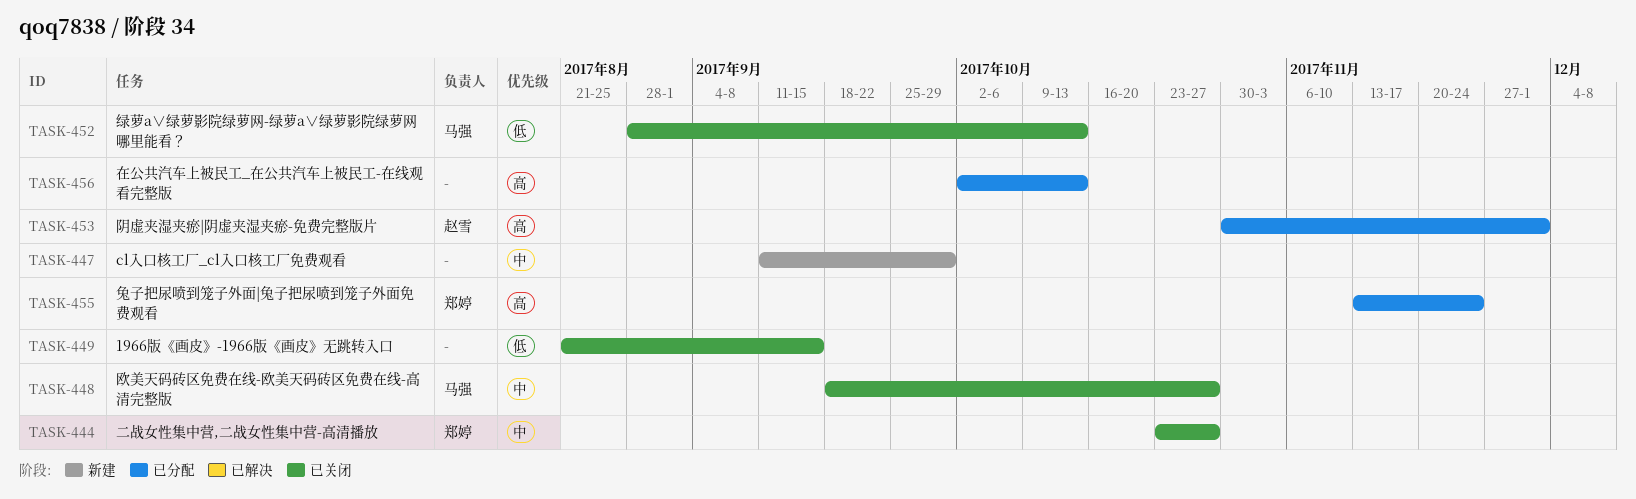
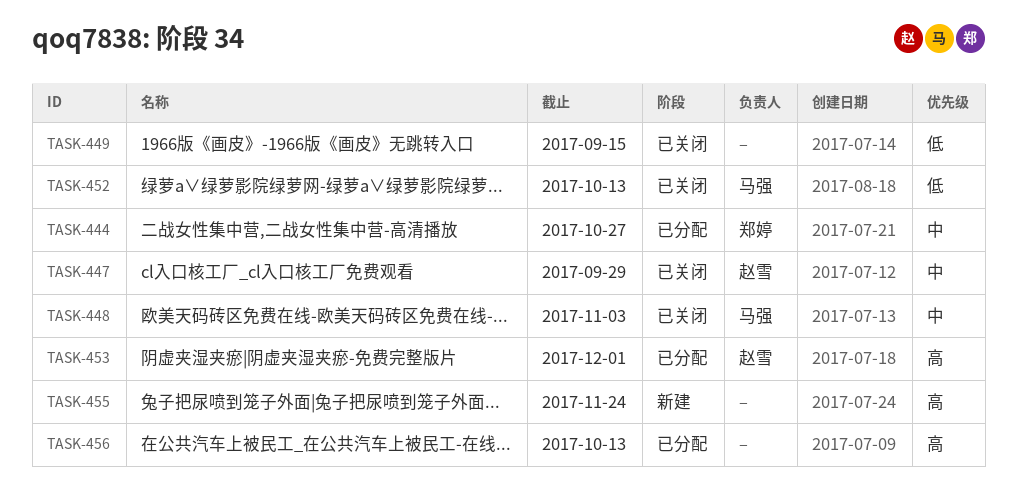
TASK-444, status: 已关闭 -> 已分配
TASK-447, status: 新建 -> 已关闭
TASK-447, owner: none -> 赵雪
TASK-448, due: Oct 27 -> Nov 3
TASK-455, status: 已分配 -> 新建
TASK-455, owner: 郑婷 -> none

